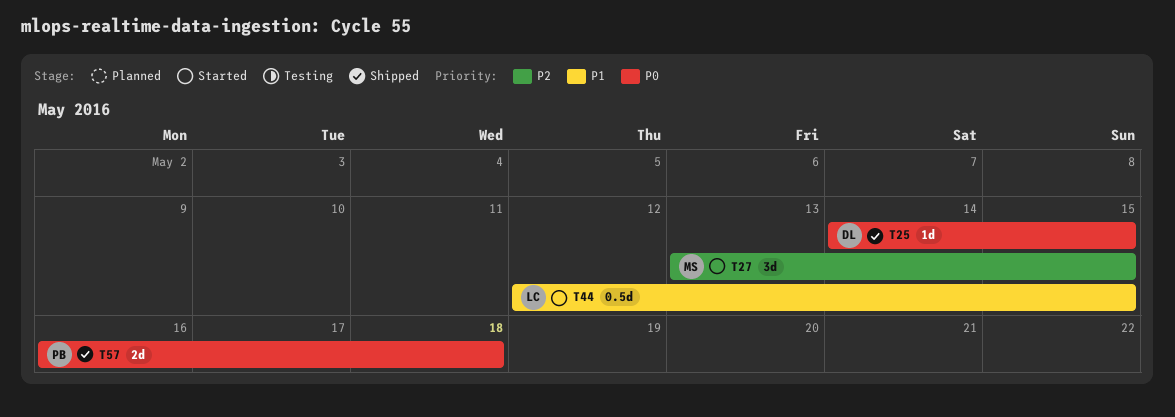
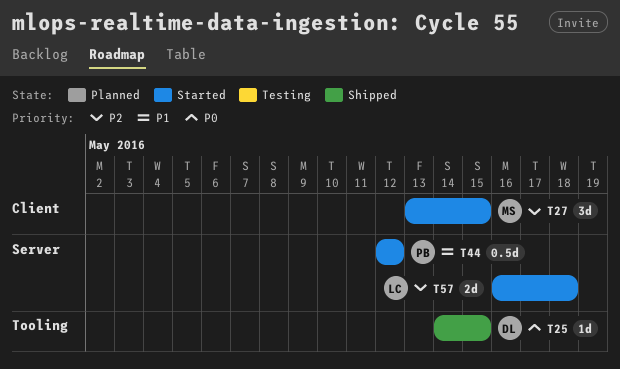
T44, owner: LC -> PB
T44, due: May 15 -> May 12
T57, status: Shipped -> Started
T57, owner: PB -> LC
T57, priority: P0 -> P2

